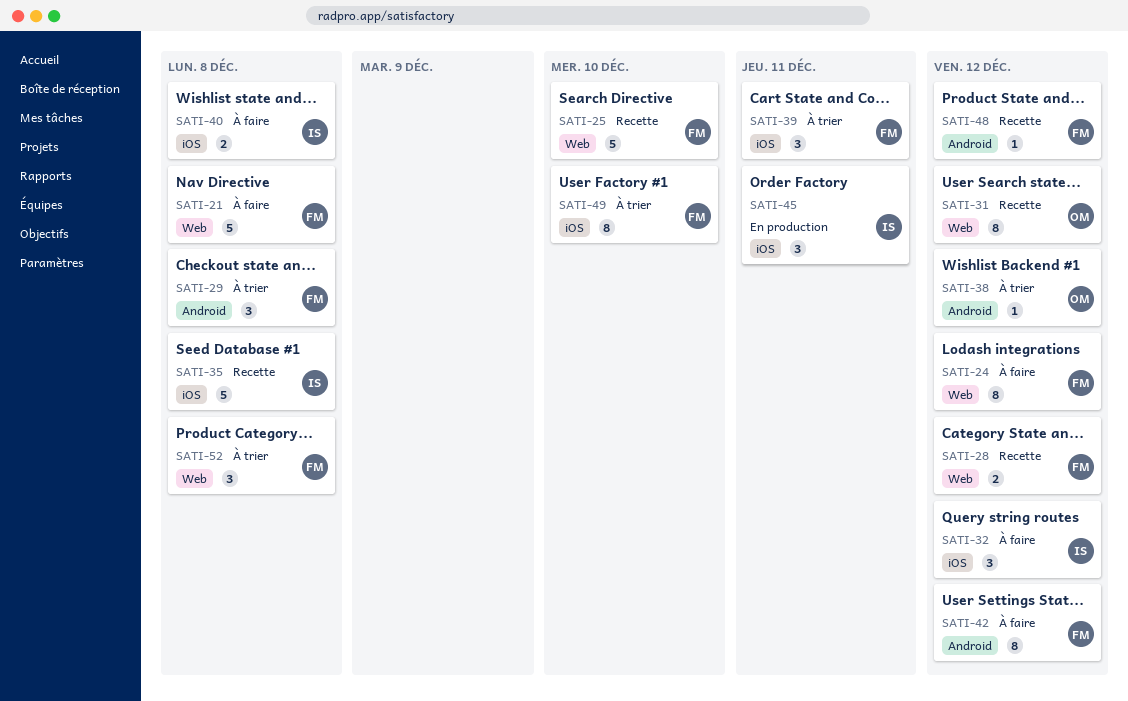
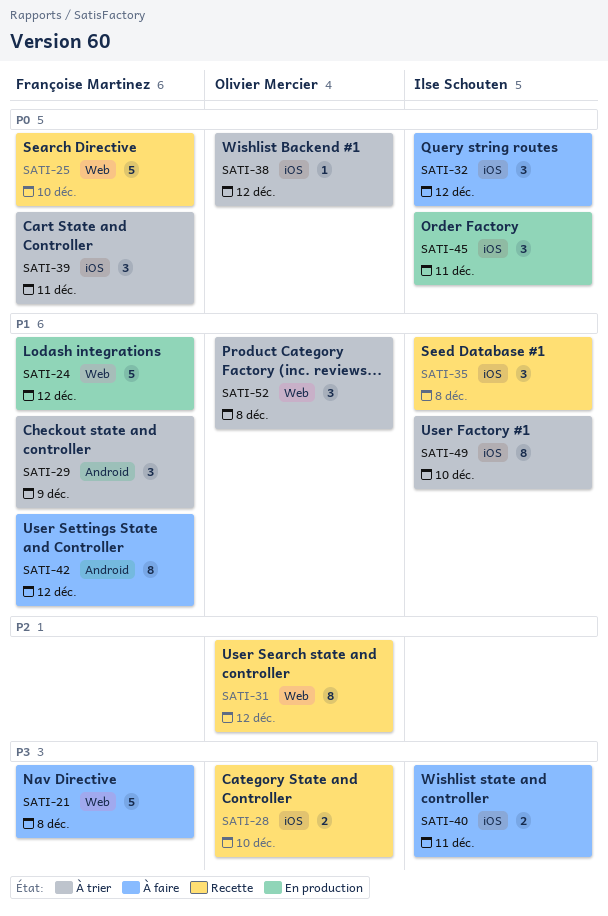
SATI-24, status: À faire -> En production
SATI-24, estimate: 8 -> 5
SATI-28, owner: Françoise Martinez -> Olivier Mercier
SATI-28, label: Web -> iOS
SATI-28, due: Dec 12 -> Dec 10
SATI-29, due: Dec 8 -> Dec 9
SATI-35, estimate: 5 -> 3
SATI-38, label: Android -> iOS
SATI-40, due: Dec 8 -> Dec 11
SATI-48: present -> none
SATI-49, owner: Françoise Martinez -> Ilse Schouten
SATI-52, owner: Françoise Martinez -> Olivier Mercier

